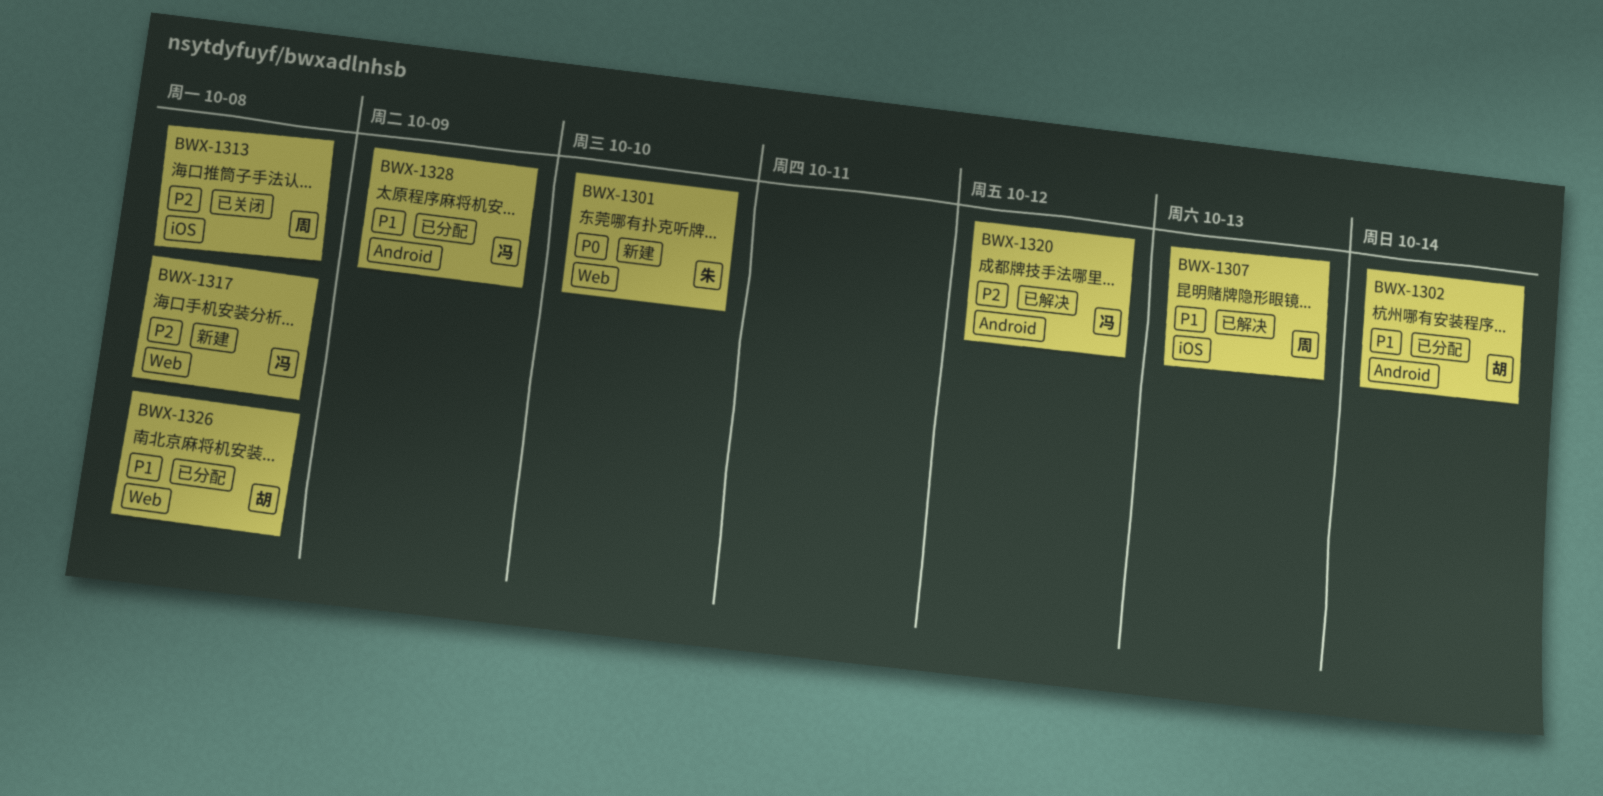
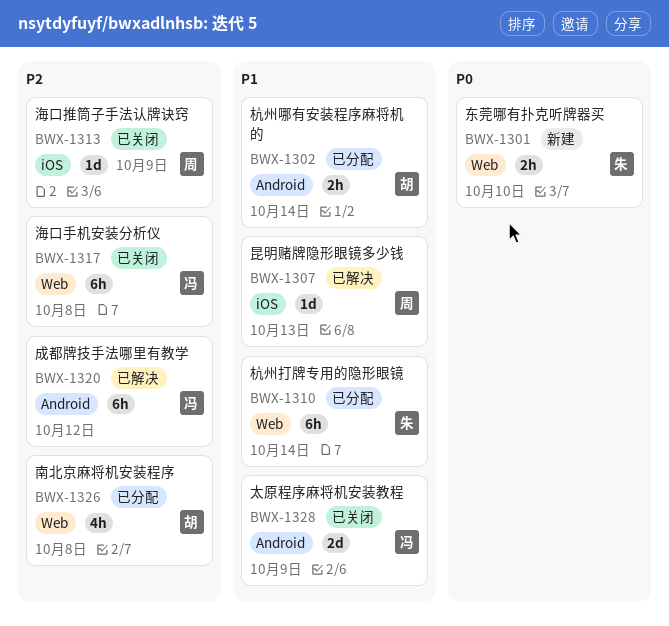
BWX-1310: none -> present
BWX-1313, due: Oct 8 -> Oct 9
BWX-1317, status: 新建 -> 已关闭
BWX-1326, priority: P1 -> P2
BWX-1328, status: 已分配 -> 已关闭

